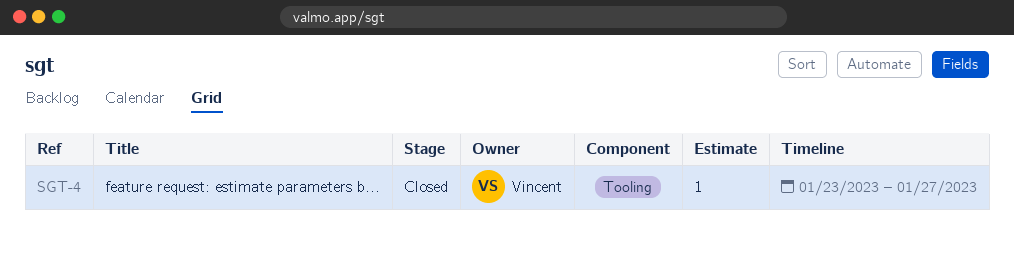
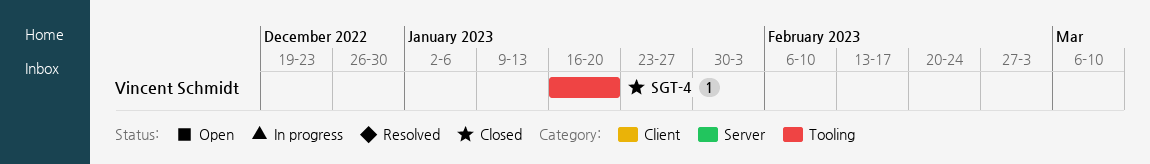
SGT-4, start: Jan 23 -> Jan 16
SGT-4, due: Jan 27 -> Jan 20

